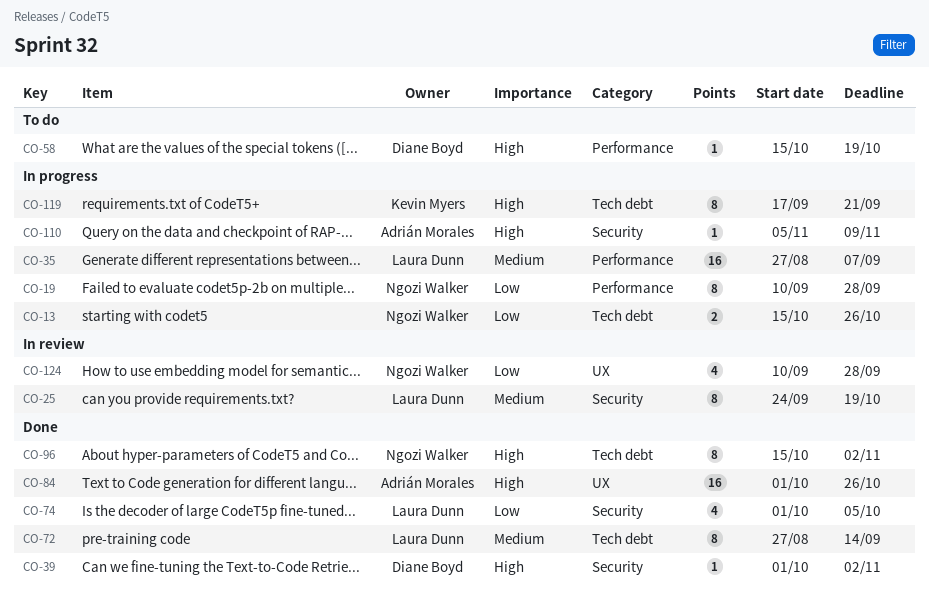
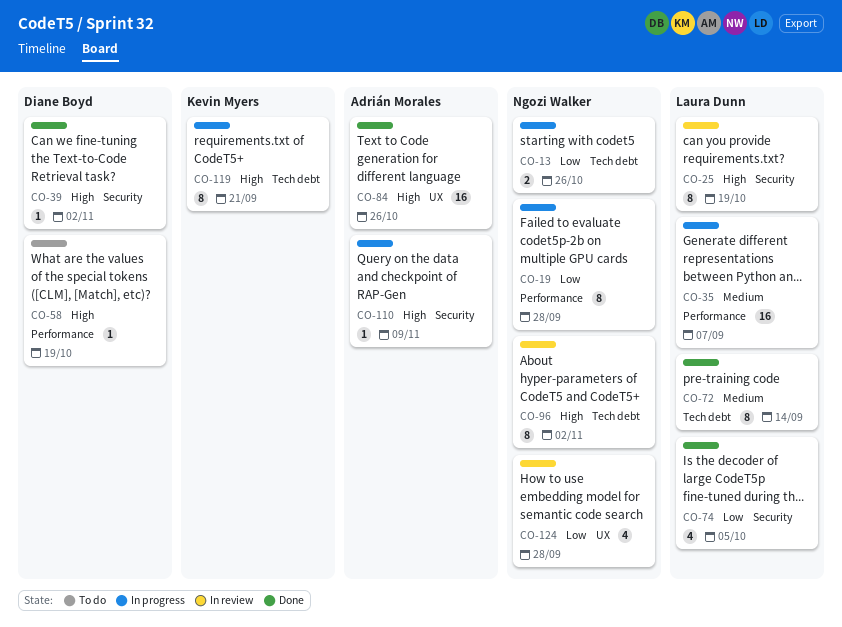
CO-25, priority: Medium -> High
CO-96, status: Done -> In review

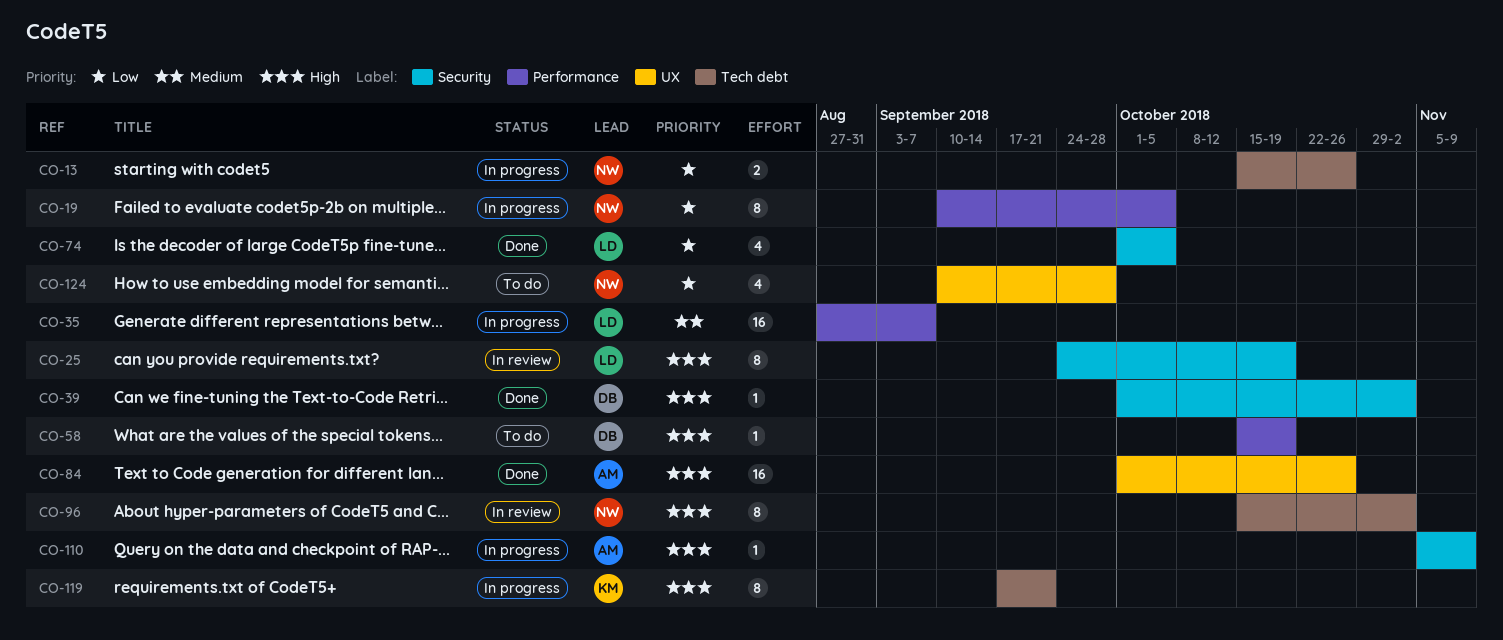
CO-19, due: Sep 28 -> Oct 5
CO-72: present -> none
CO-124, status: In review -> To do

